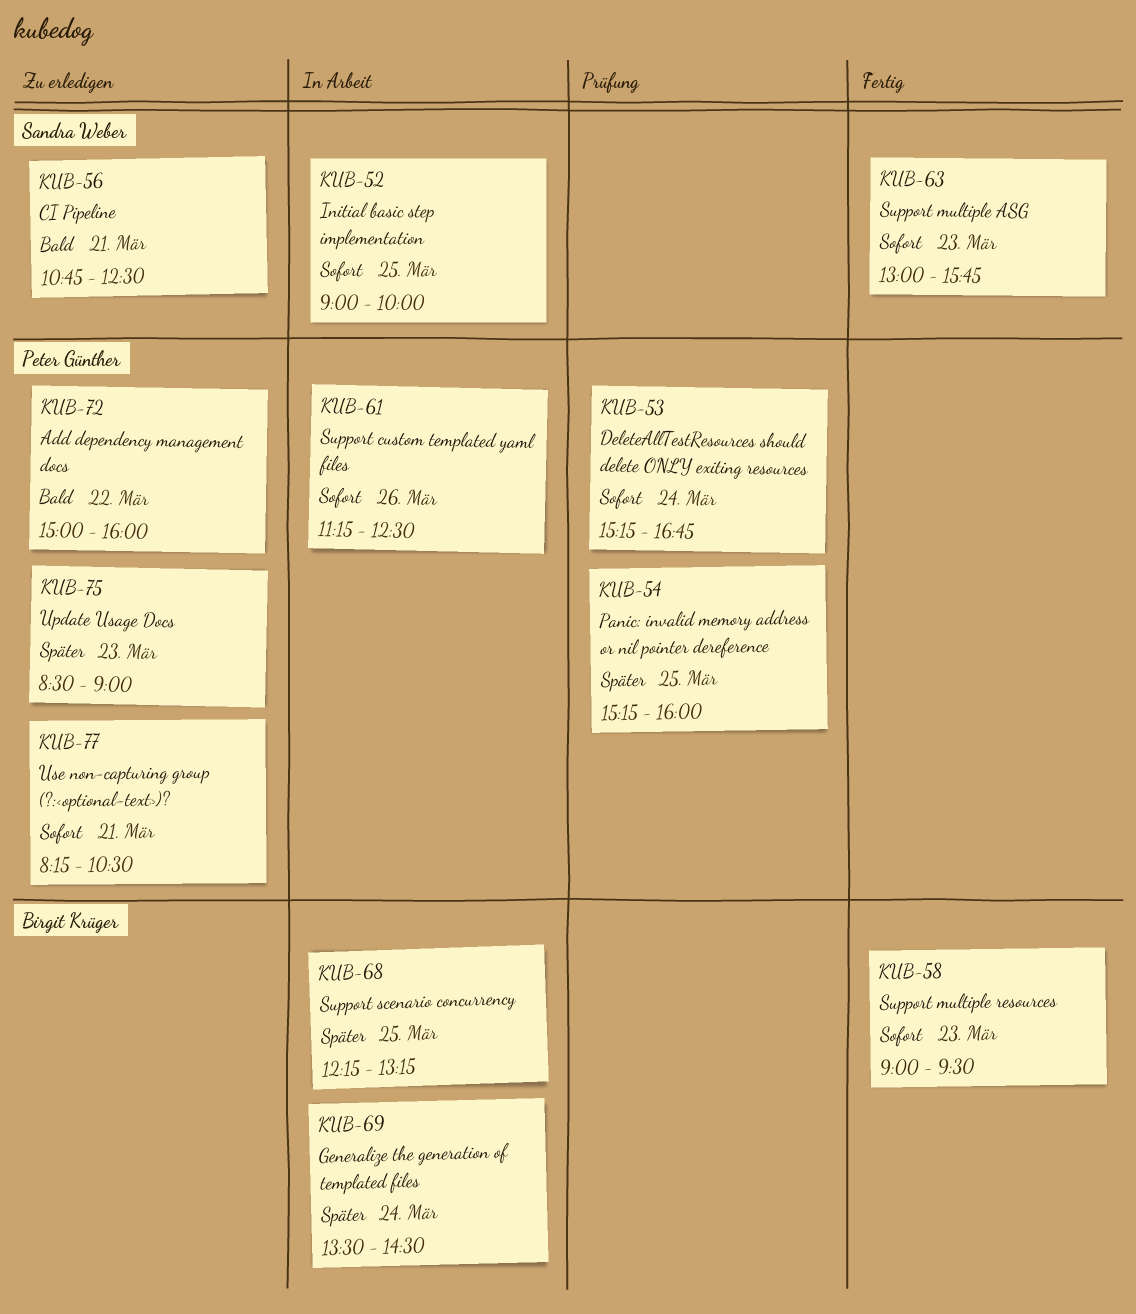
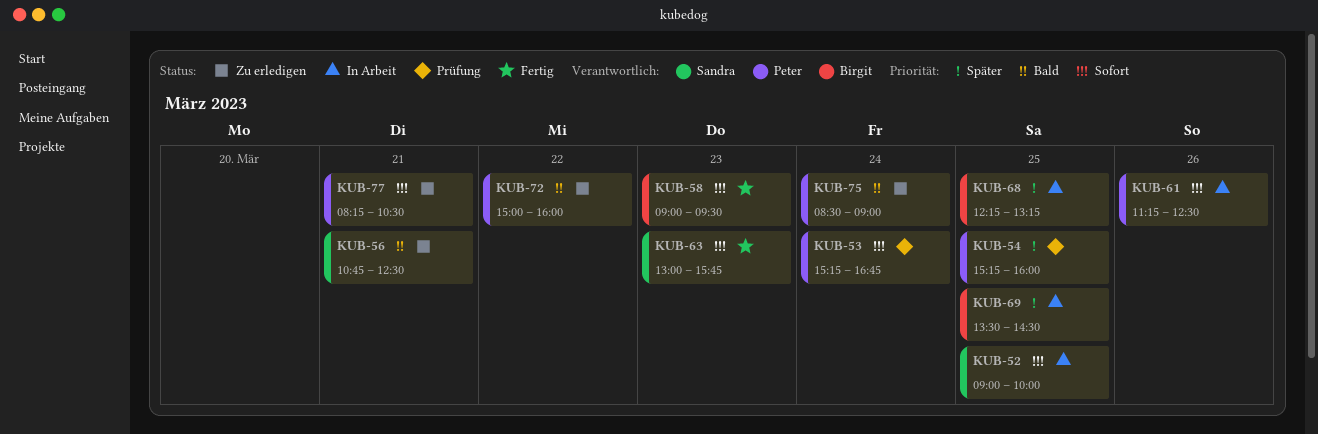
KUB-69, day: Mar 24 -> Mar 25
KUB-75, priority: Später -> Bald
KUB-75, day: Mar 23 -> Mar 24

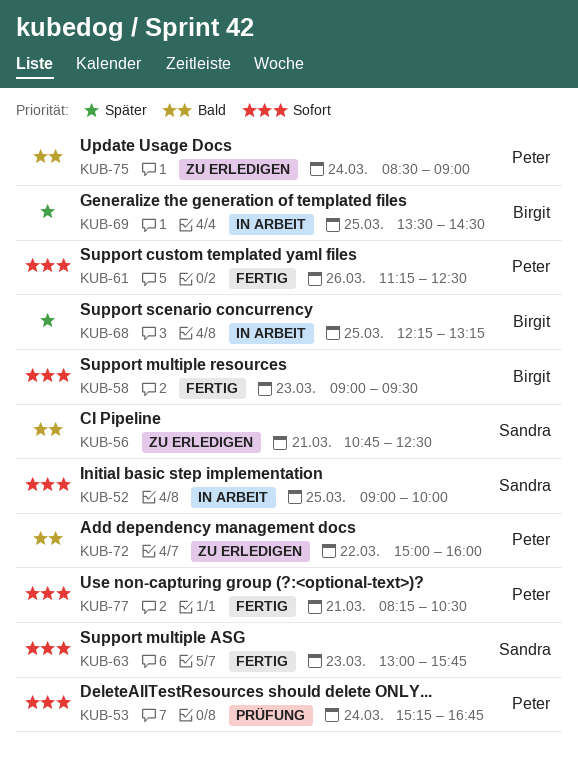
KUB-54: present -> none
KUB-61, status: In Arbeit -> Fertig
KUB-77, status: Zu erledigen -> Fertig

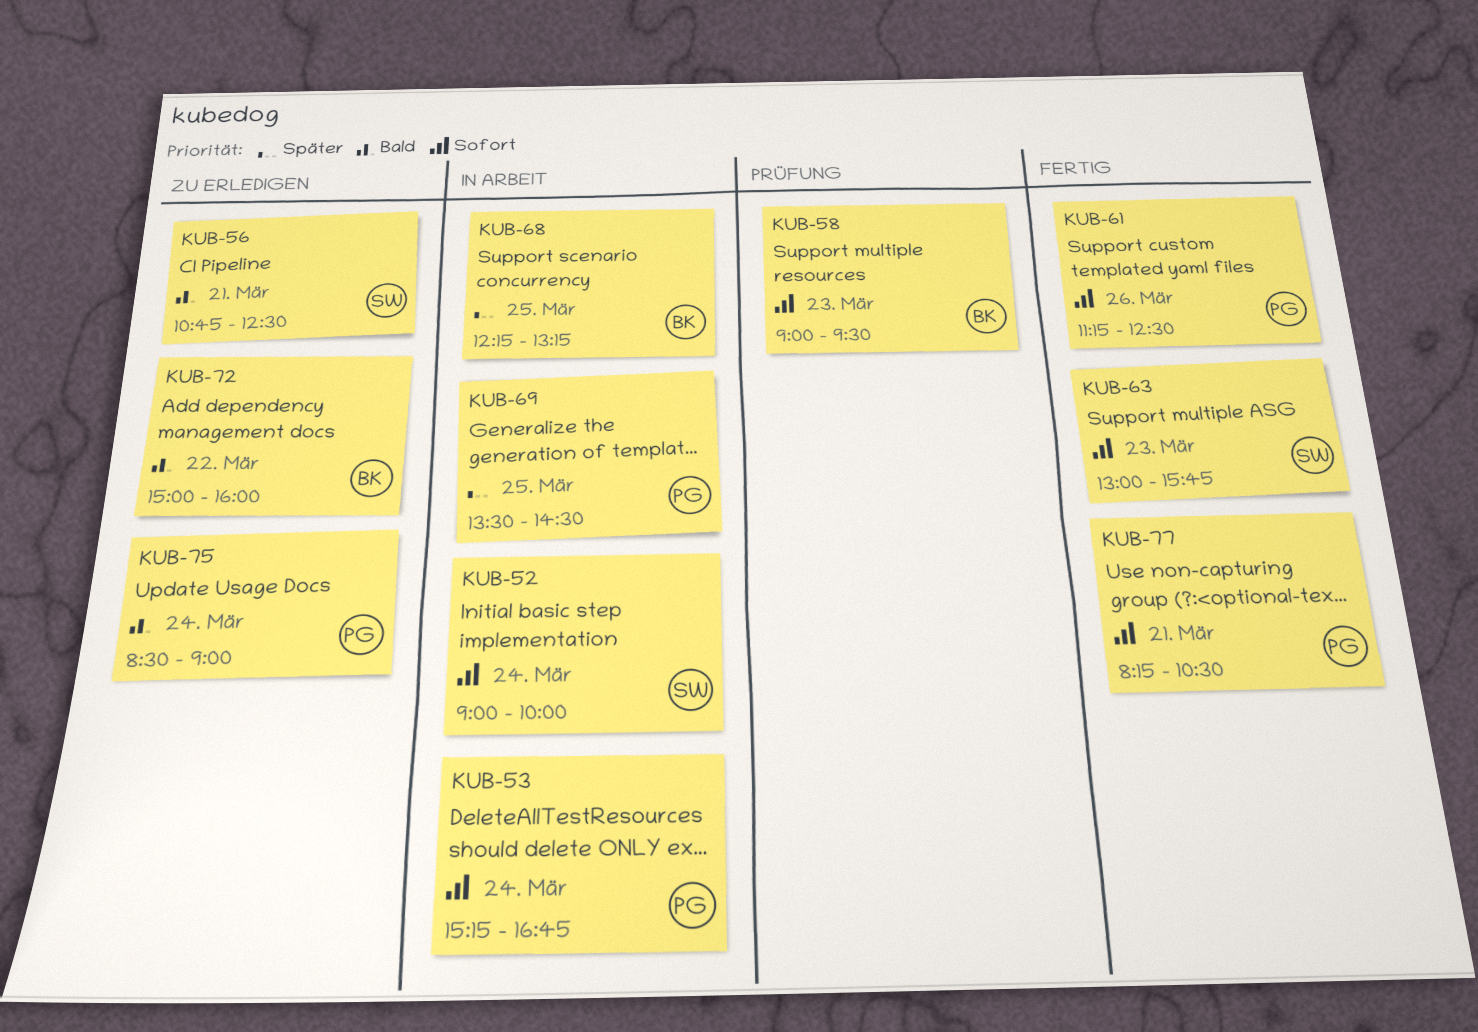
KUB-52, day: Mar 25 -> Mar 24
KUB-53, status: Prüfung -> In Arbeit
KUB-58, status: Fertig -> Prüfung
KUB-69, owner: Birgit -> Peter
KUB-72, owner: Peter -> Birgit

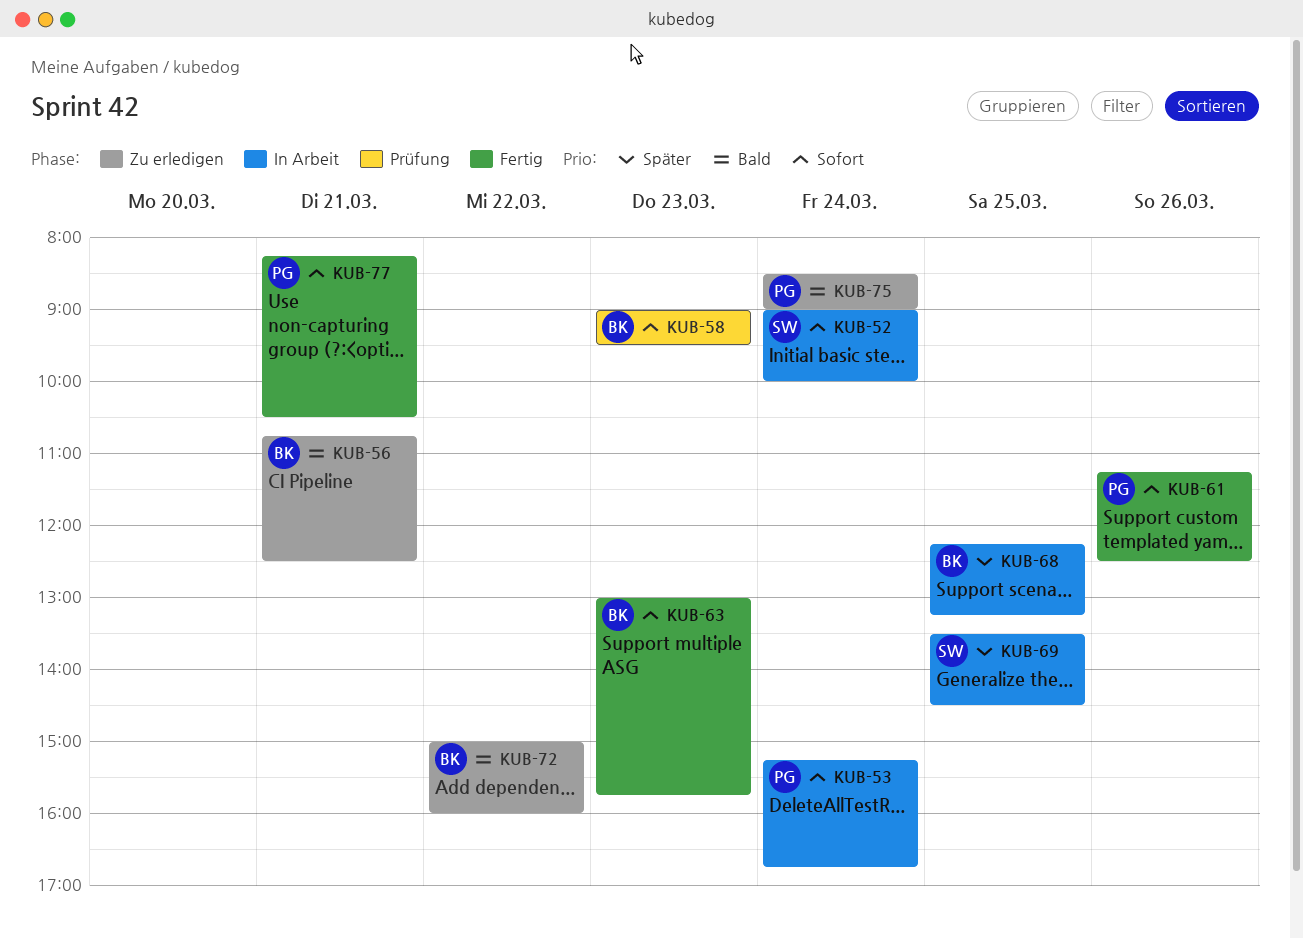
KUB-56, owner: SW -> BK
KUB-63, owner: SW -> BK
KUB-69, owner: PG -> SW

